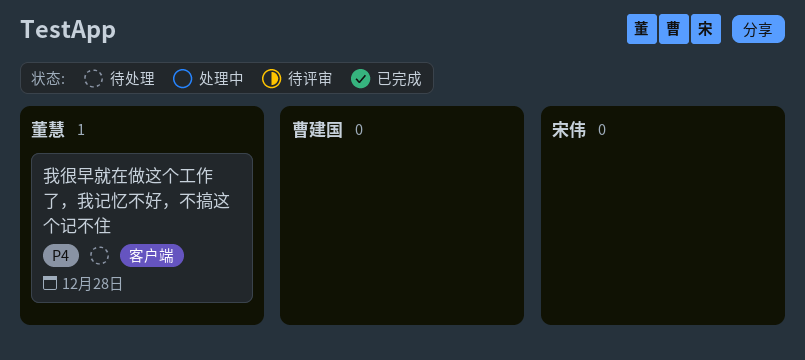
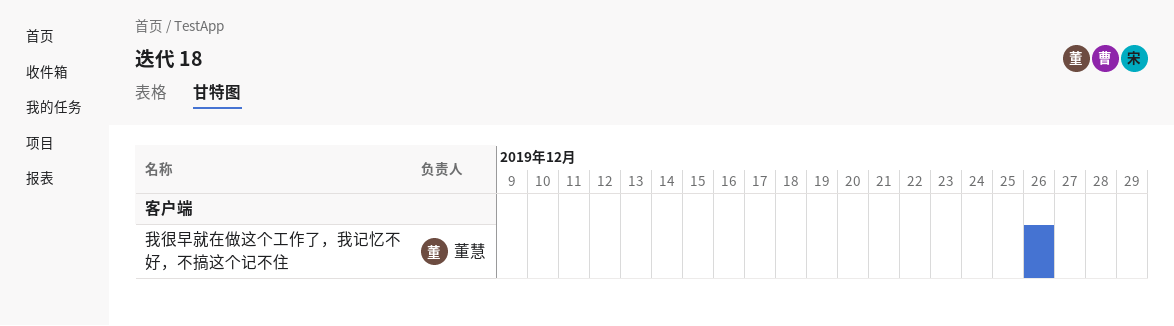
我很早就在做这个工作了，我记忆不好，不搞这个记不住, due: Dec 28 -> Dec 26

